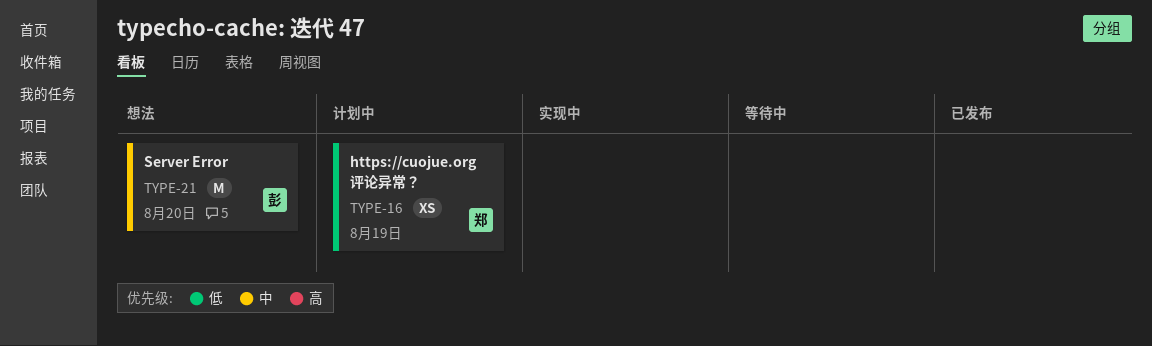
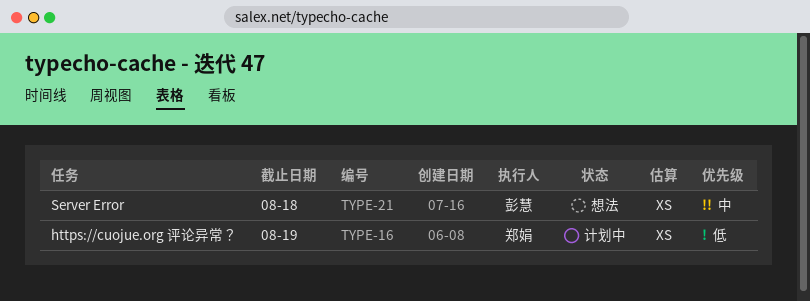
TYPE-21, estimate: M -> XS
TYPE-21, due: Aug 20 -> Aug 18

